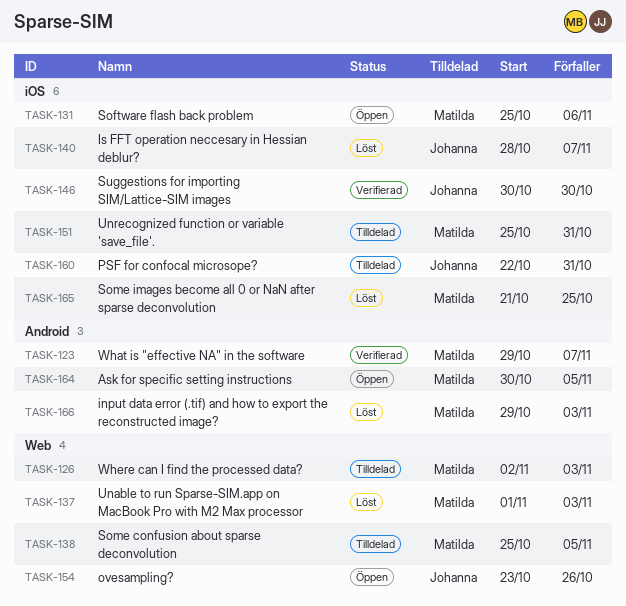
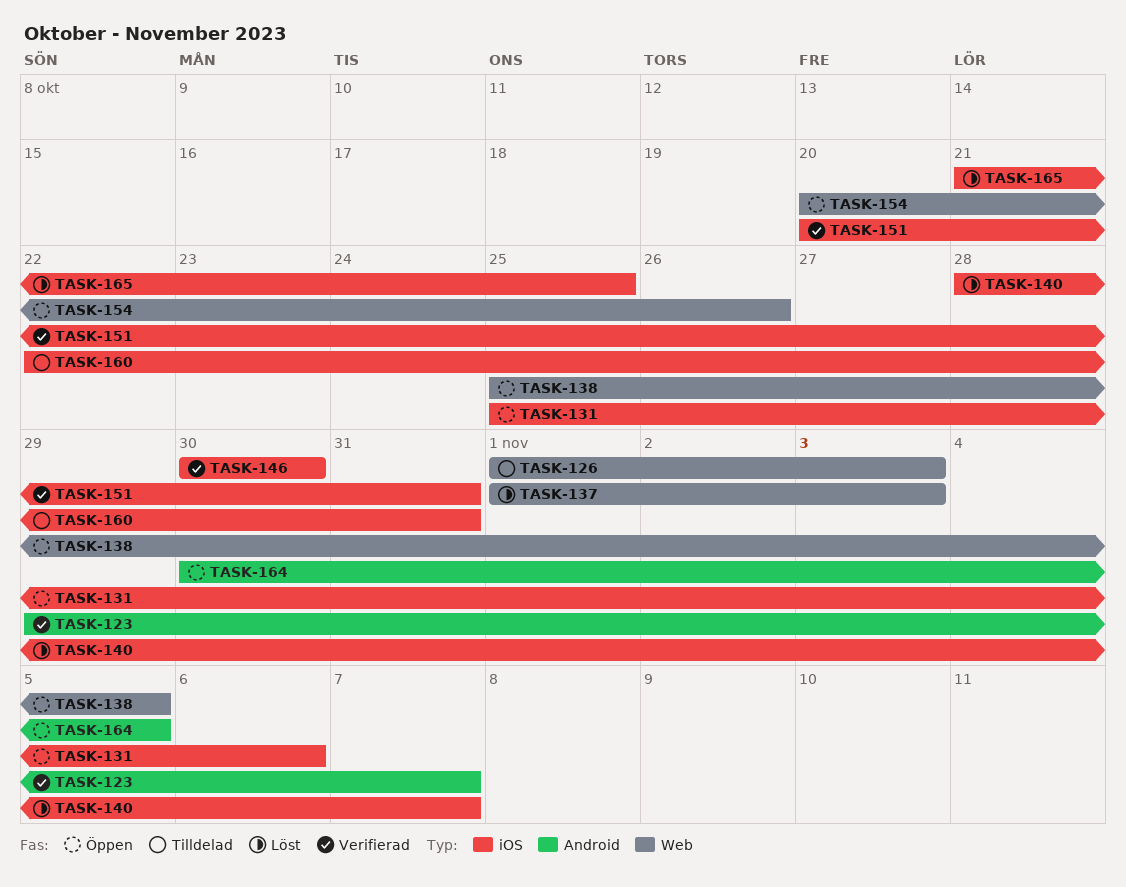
TASK-126, start: Nov 2 -> Nov 1
TASK-138, status: Tilldelad -> Öppen
TASK-151, status: Tilldelad -> Verifierad
TASK-151, start: Oct 25 -> Oct 20
TASK-154, start: Oct 23 -> Oct 20
TASK-166: present -> none

